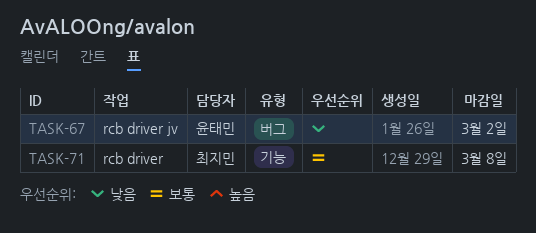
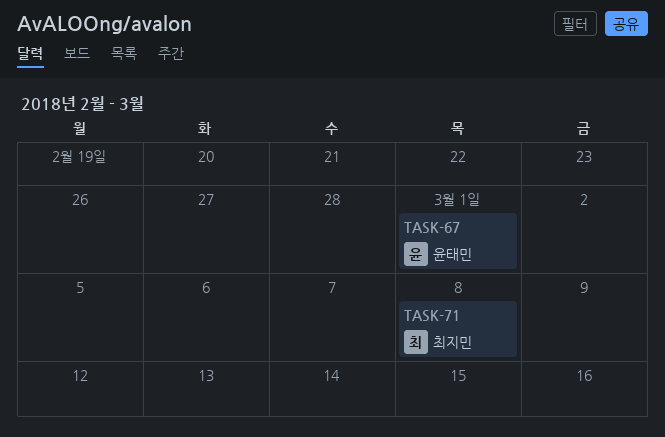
TASK-67, due: Mar 2 -> Mar 1

